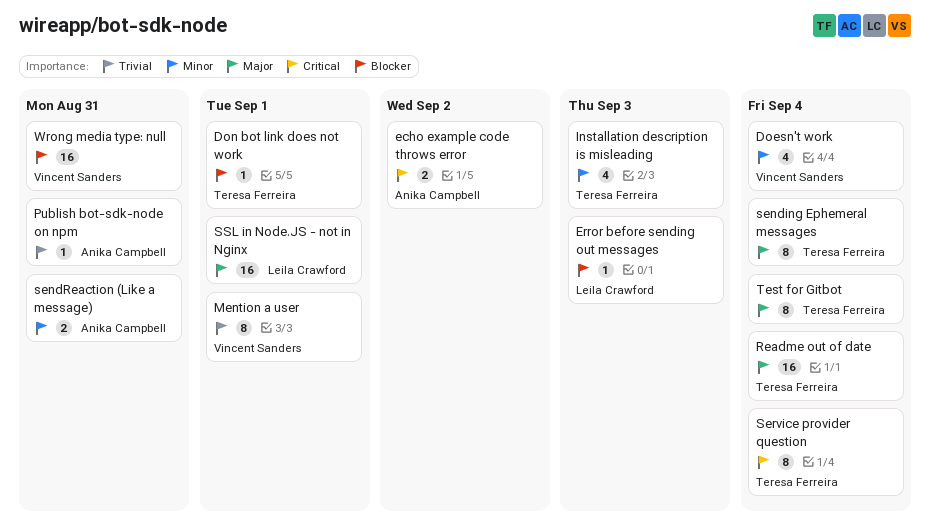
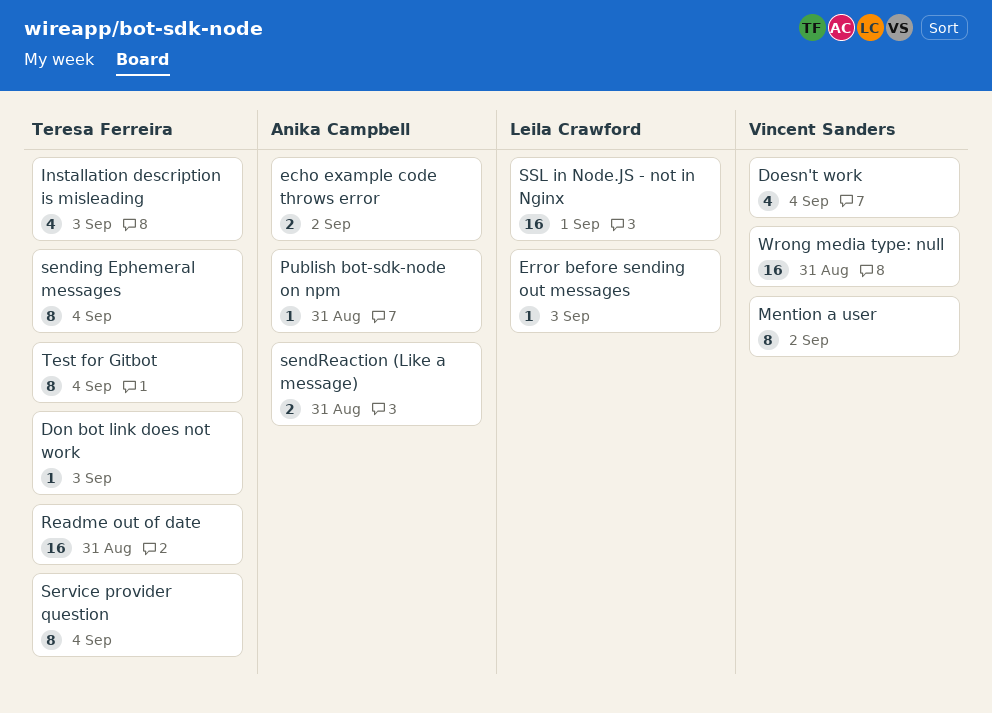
Don bot link does not work, due: Sep 1 -> Sep 3
Mention a user, due: Sep 1 -> Sep 2
Readme out of date, due: Sep 4 -> Aug 31

